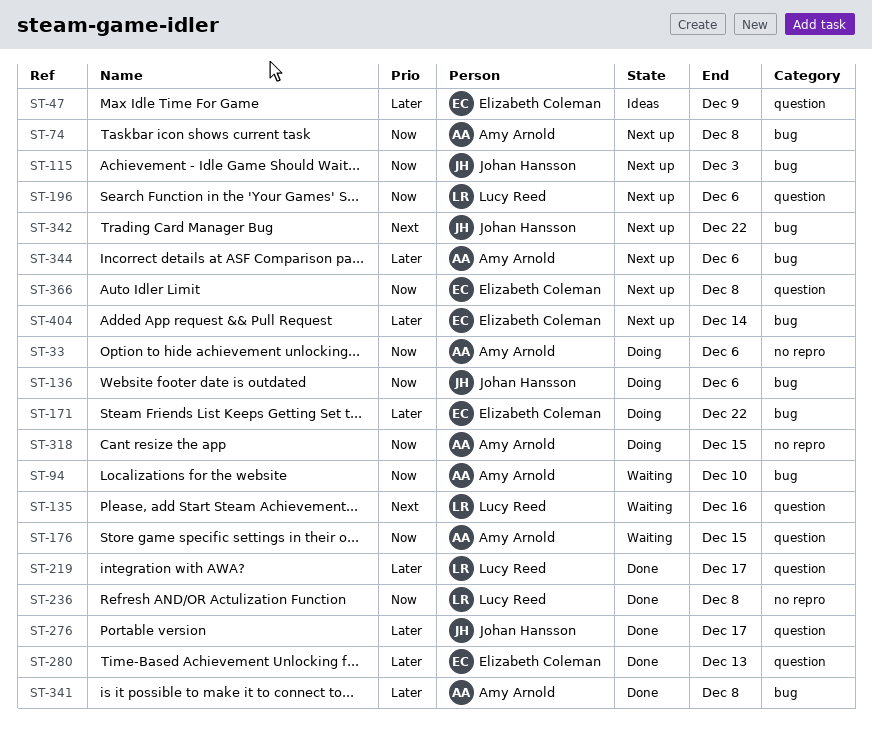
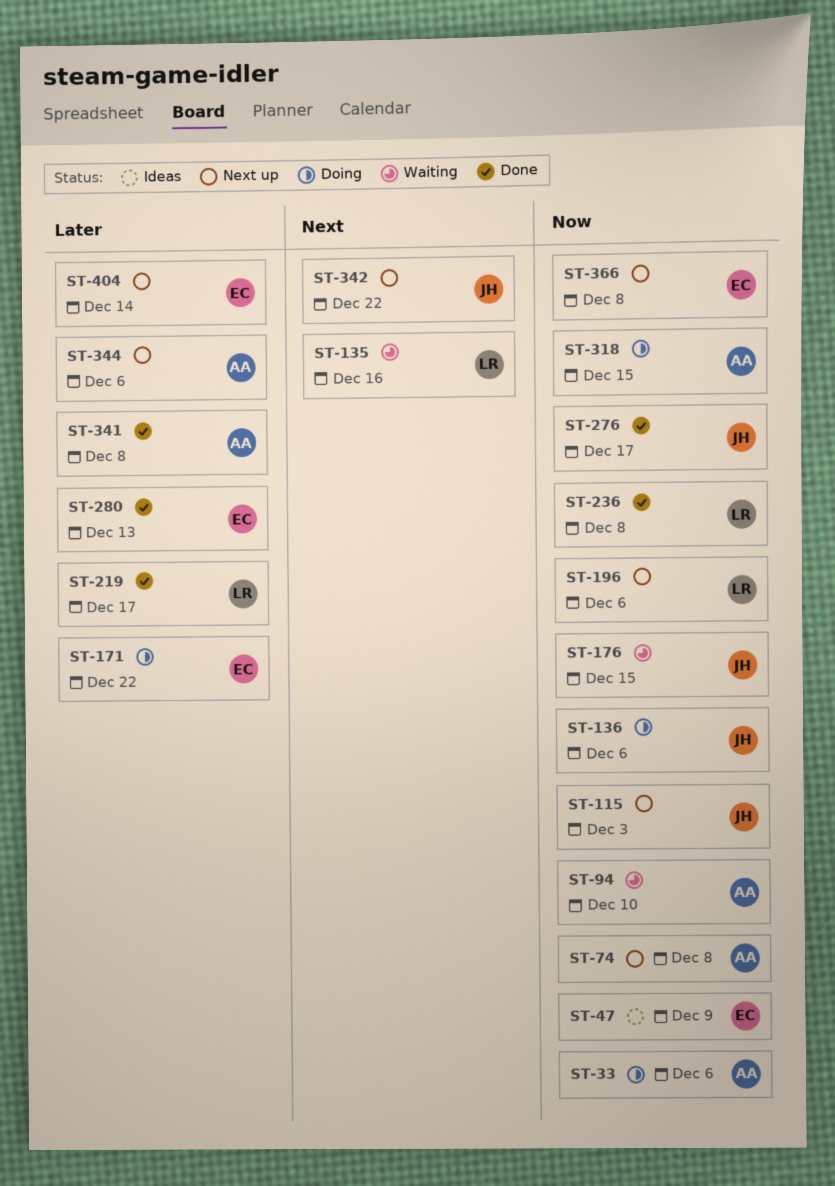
ST-47, priority: Later -> Now
ST-176, owner: Amy Arnold -> Johan Hansson
ST-276, priority: Later -> Now

